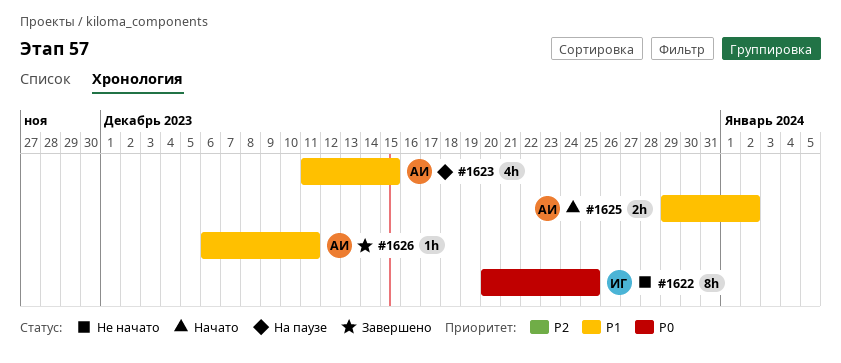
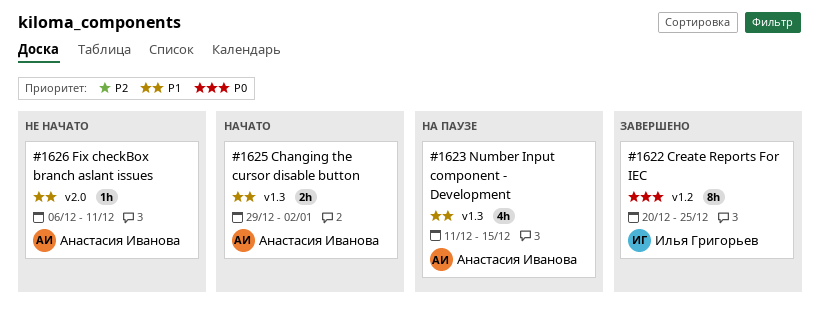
#1622, status: Не начато -> Завершено
#1626, status: Завершено -> Не начато

